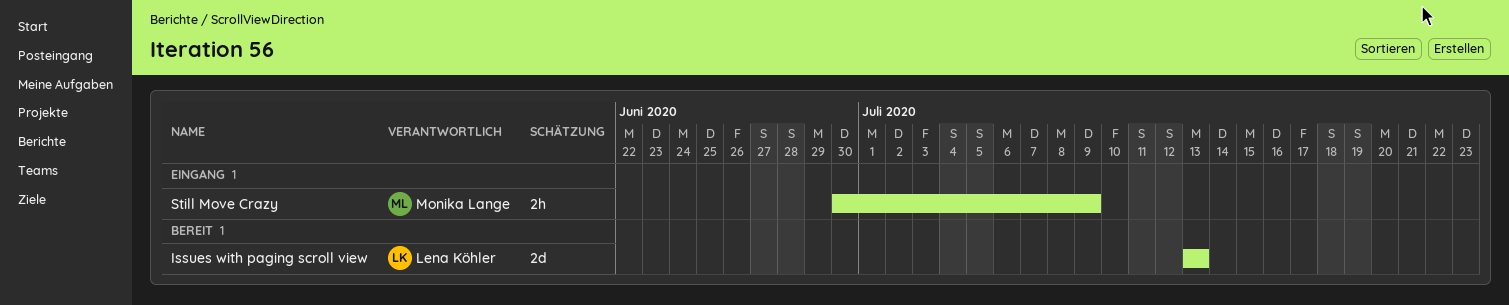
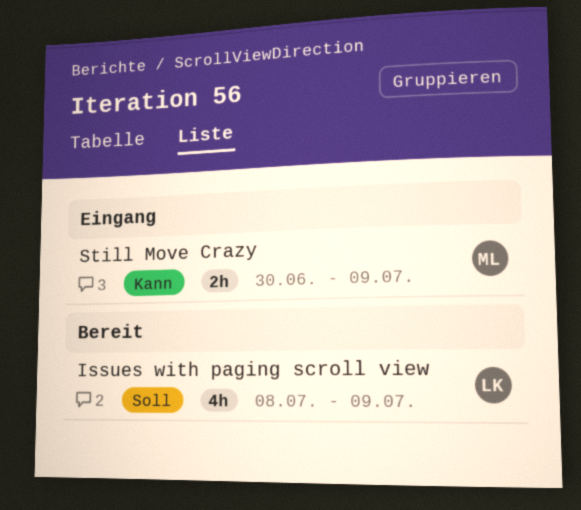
Issues with paging scroll view, estimate: 2d -> 4h
Issues with paging scroll view, start: Jul 13 -> Jul 8
Issues with paging scroll view, due: Jul 13 -> Jul 9

